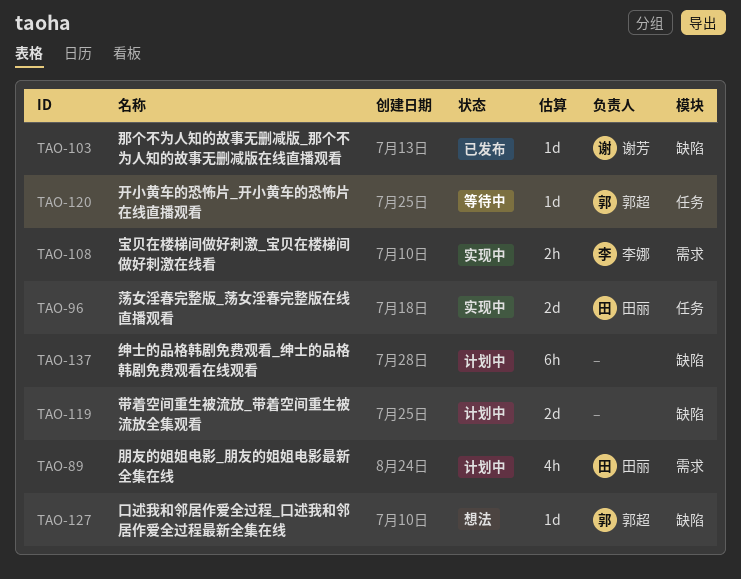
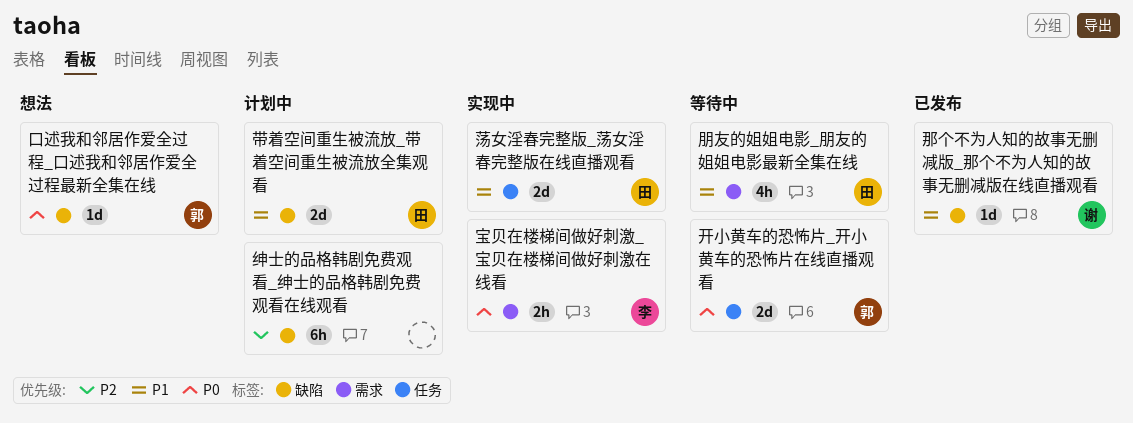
带着空间重生被流放_带着空间重生被流放全集观看, owner: none -> 田丽
开小黄车的恐怖片_开小黄车的恐怖片在线直播观看, estimate: 1d -> 2d
朋友的姐姐电影_朋友的姐姐电影最新全集在线, status: 计划中 -> 等待中

